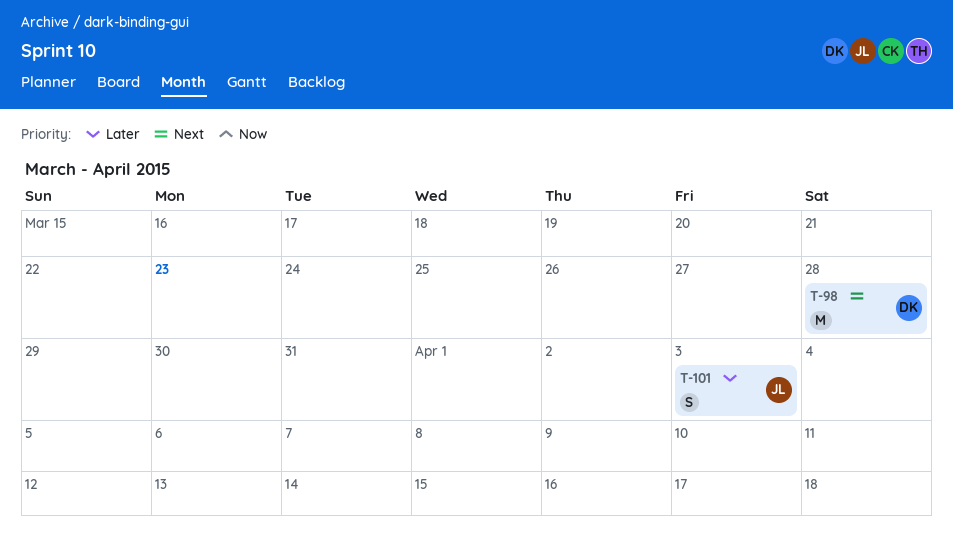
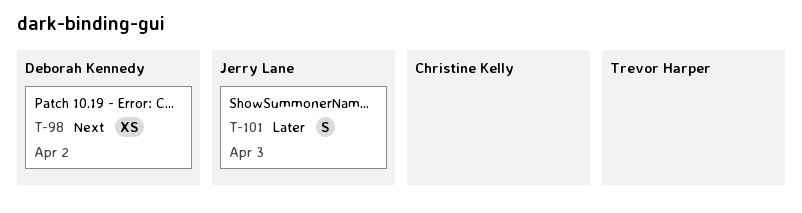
T-98, estimate: M -> XS
T-98, due: Mar 28 -> Apr 2

